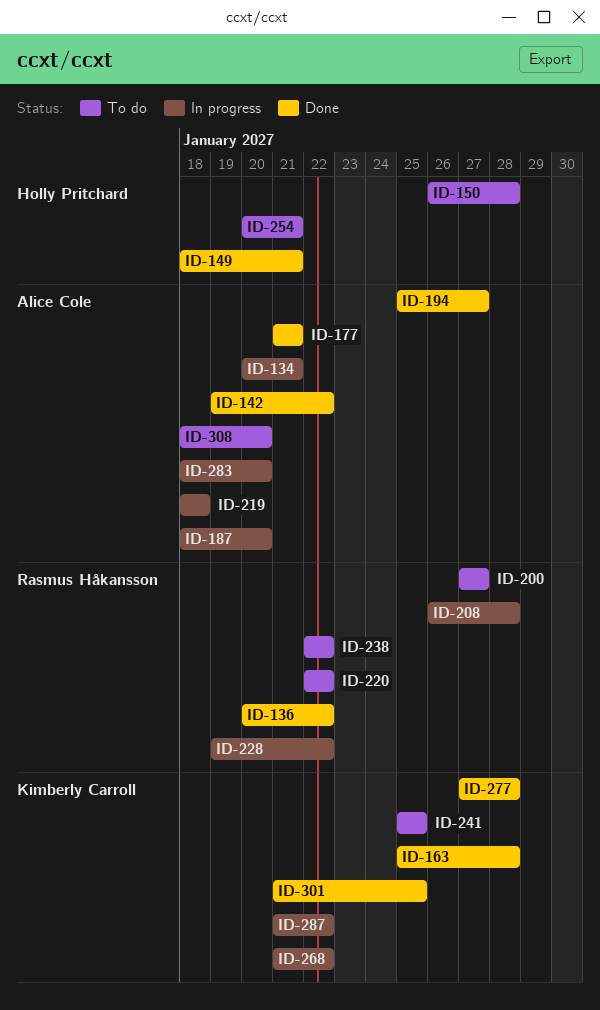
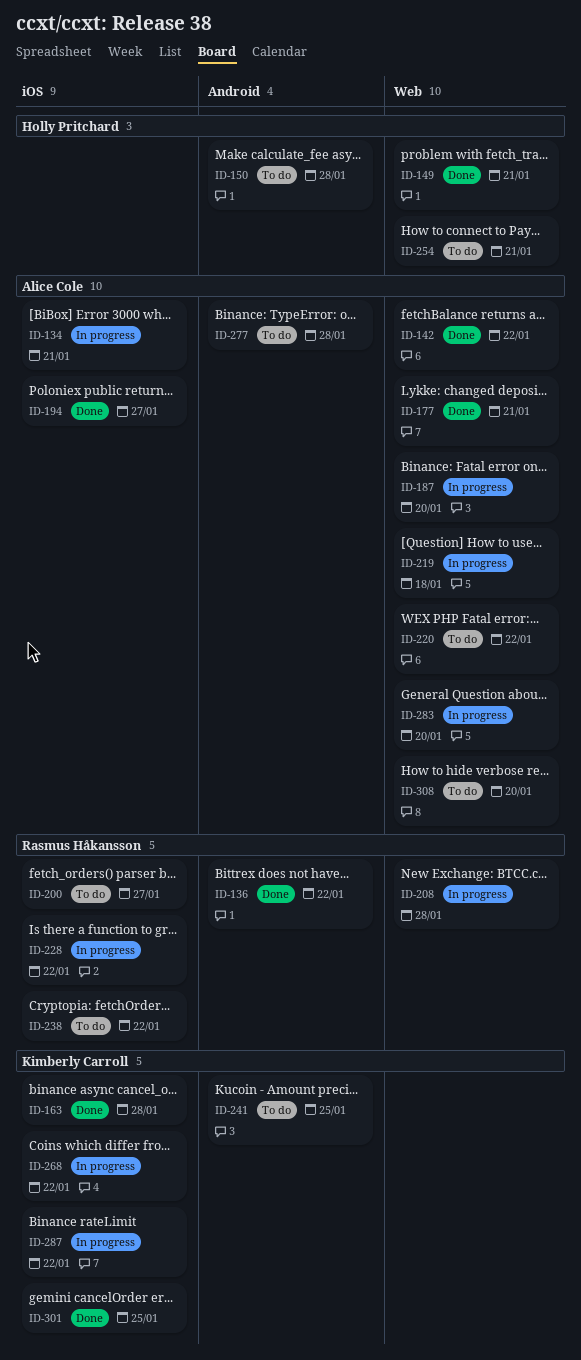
ID-220, owner: Rasmus Håkansson -> Alice Cole
ID-277, status: Done -> To do
ID-277, owner: Kimberly Carroll -> Alice Cole

